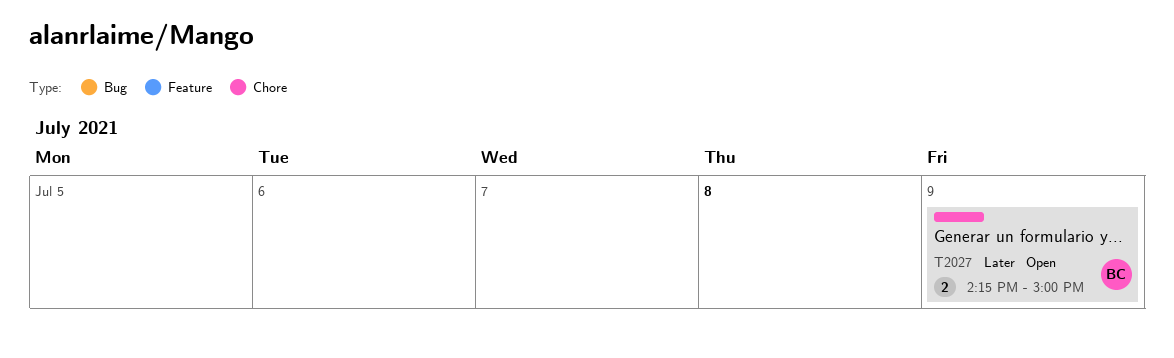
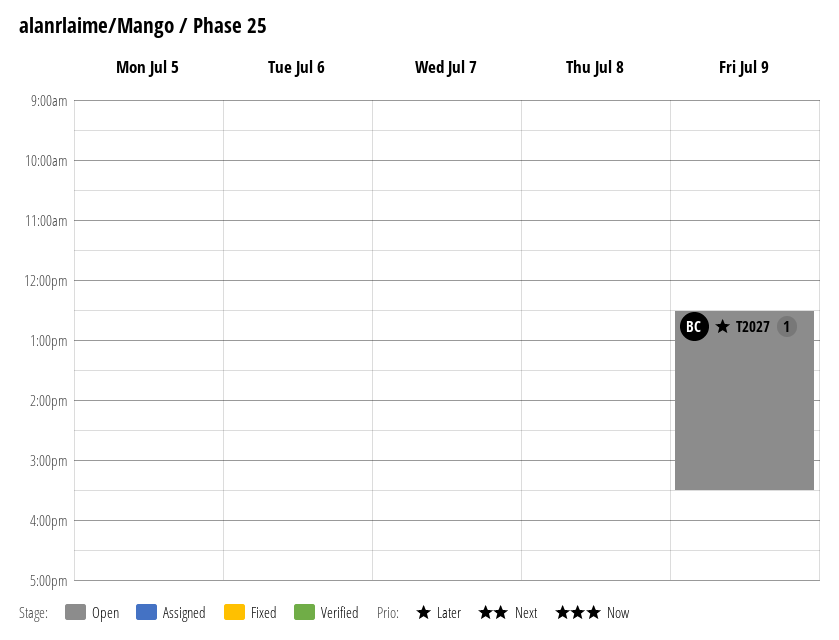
T2027, estimate: 2 -> 1
T2027, begins: 14:15 -> 12:30
T2027, ends: 15:00 -> 15:30

